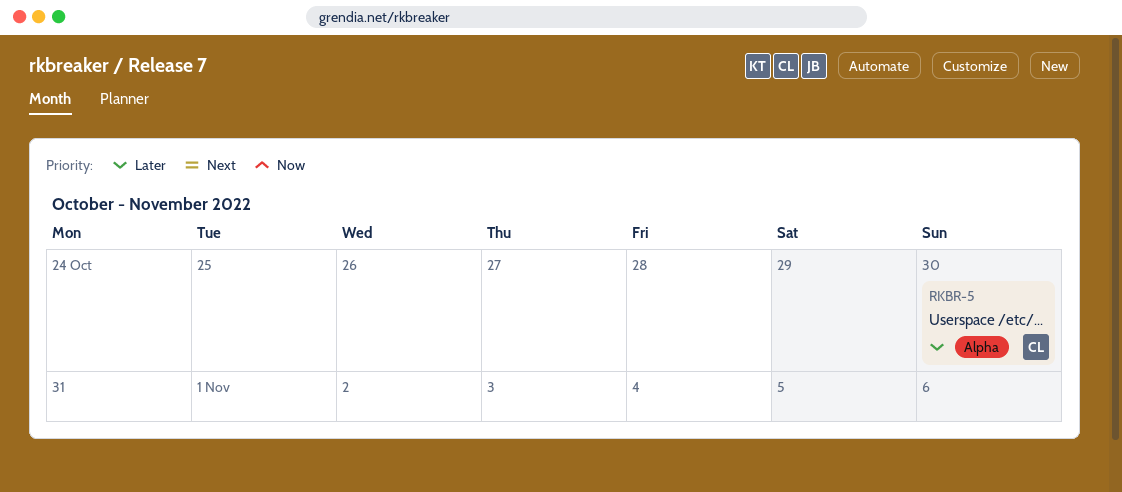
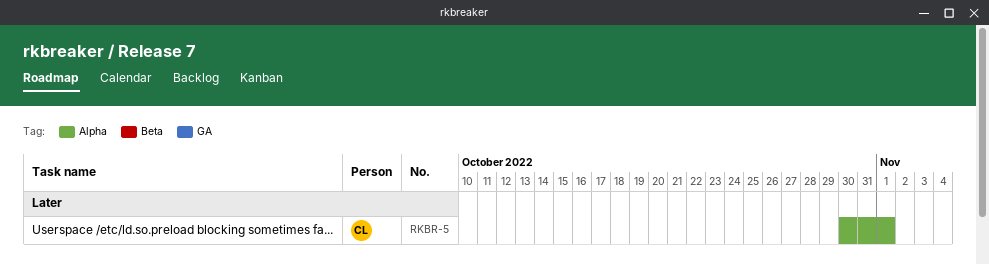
RKBR-5, due: Oct 30 -> Nov 1

